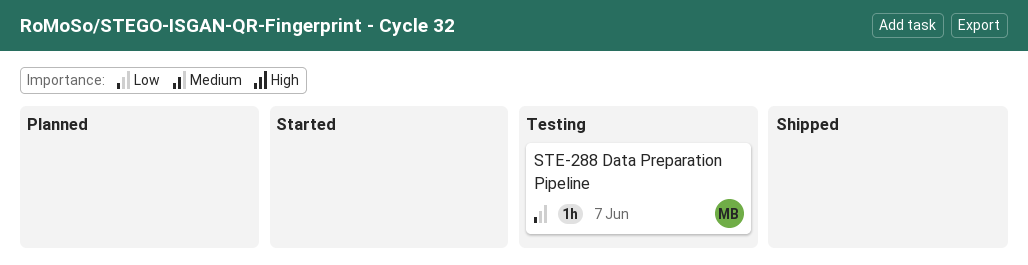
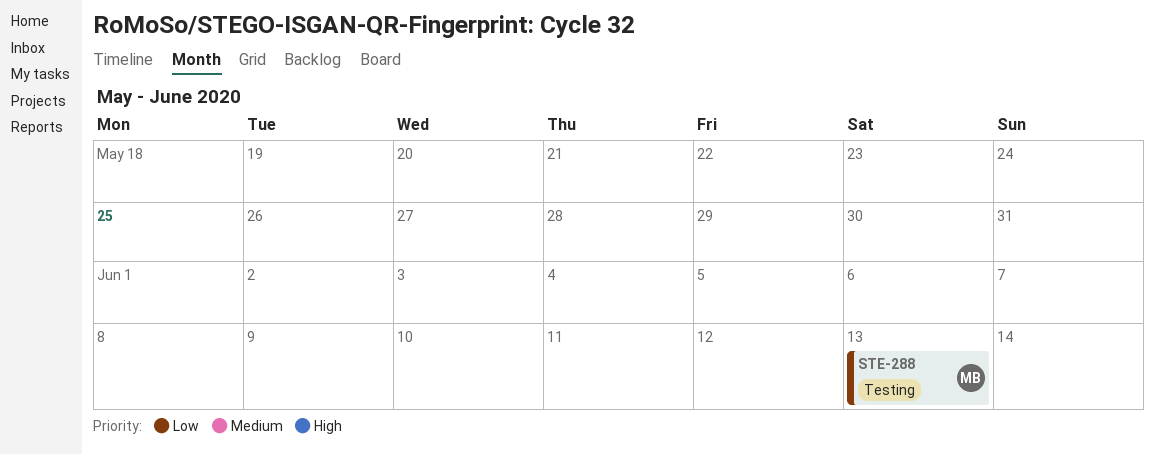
STE-288, due: Jun 7 -> Jun 13

